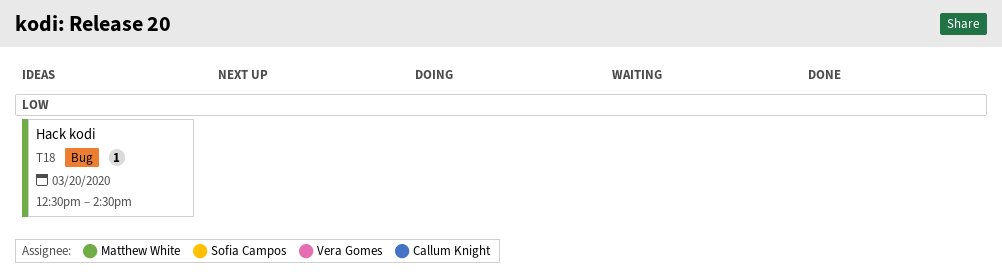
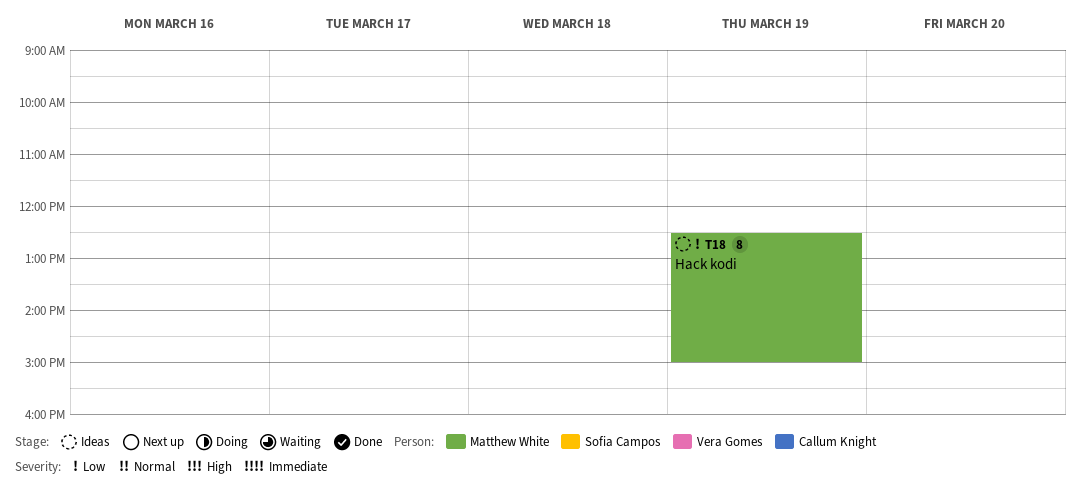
T18, estimate: 1 -> 8
T18, day: Mar 20 -> Mar 19
T18, ends: 14:30 -> 15:00

